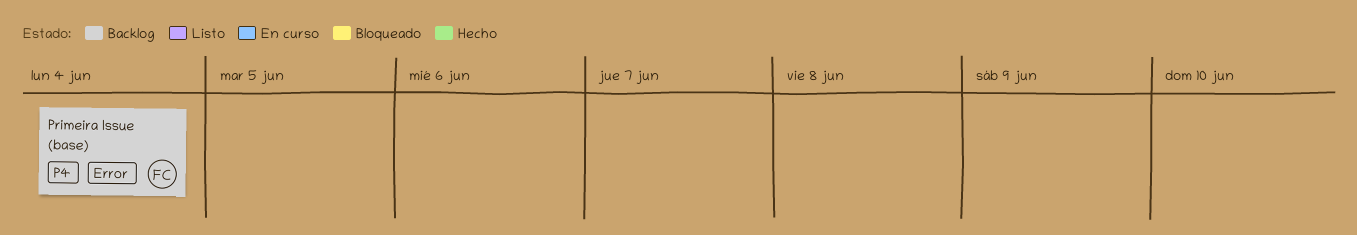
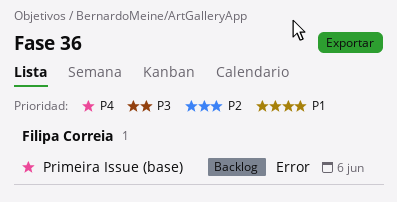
Primeira Issue (base), due: Jun 4 -> Jun 6

